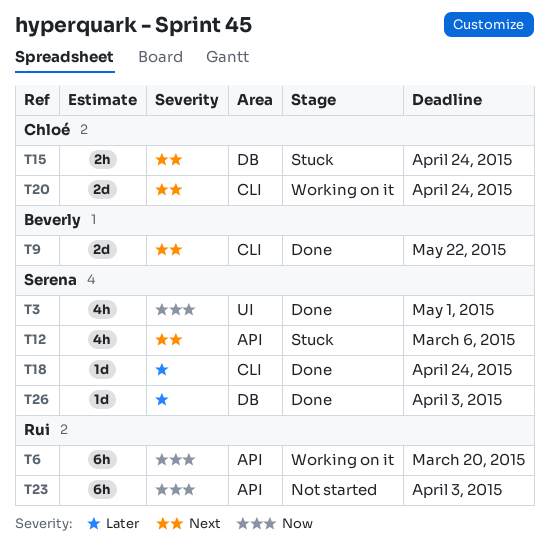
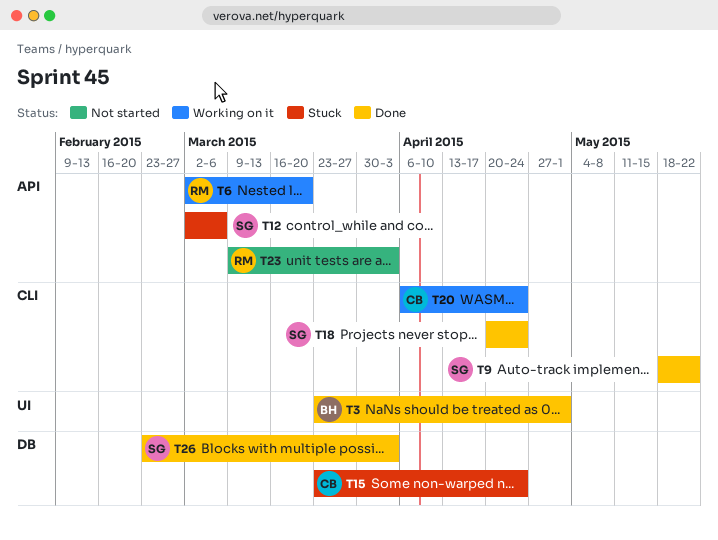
T3, owner: Serena -> Beverly
T9, owner: Beverly -> Serena

